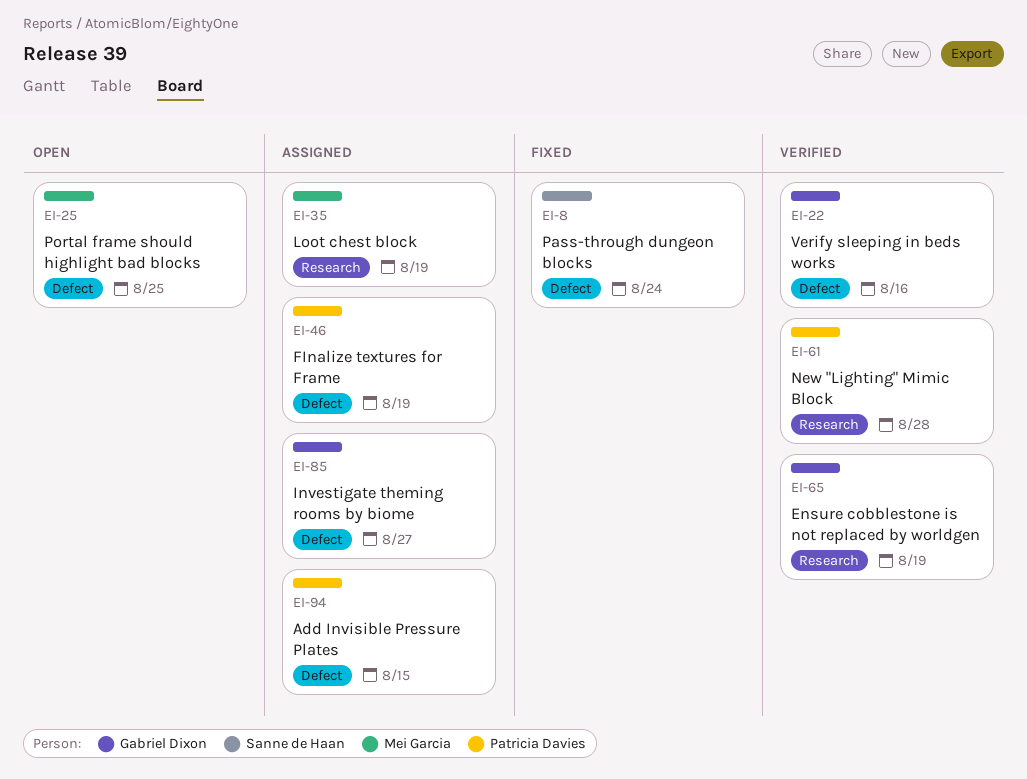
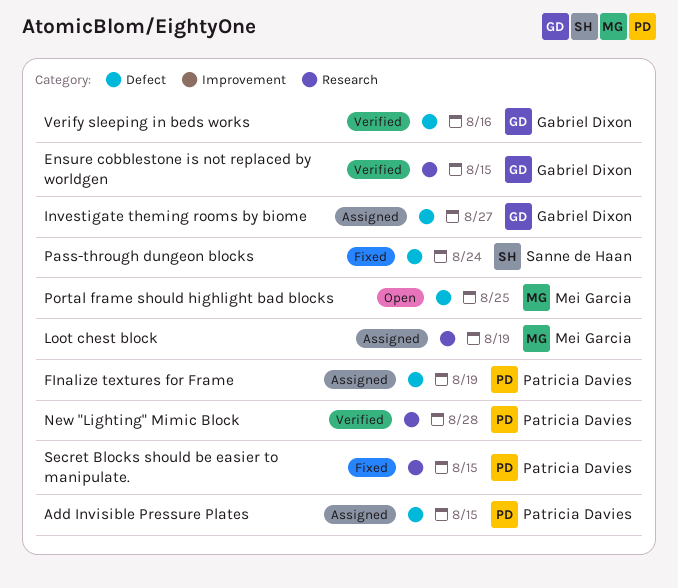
Ensure cobblestone is not replaced by worldgen, due: Aug 19 -> Aug 15
Secret Blocks should be easier to manipulate.: none -> present

